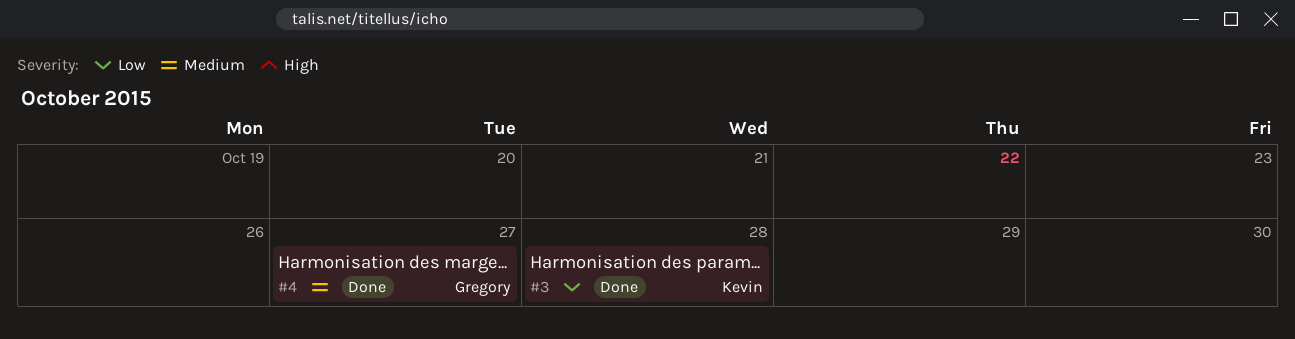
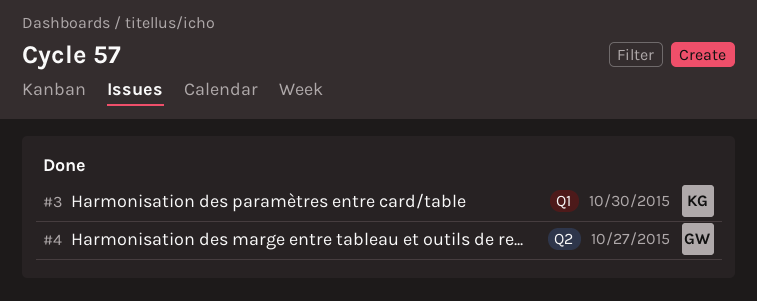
#3, due: Oct 28 -> Oct 30

